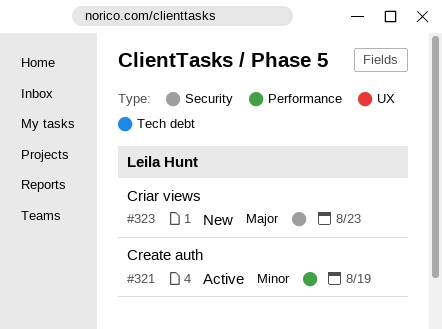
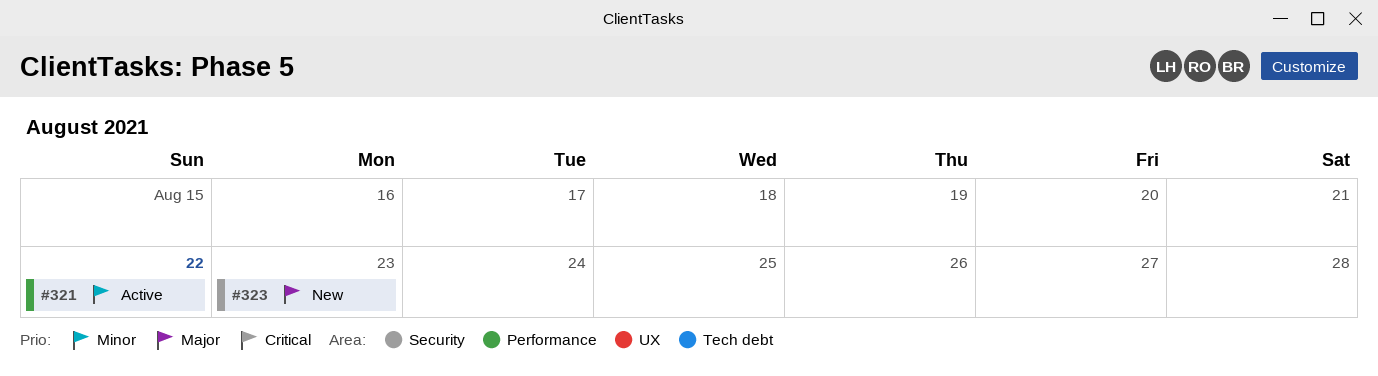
#321, due: Aug 19 -> Aug 22

